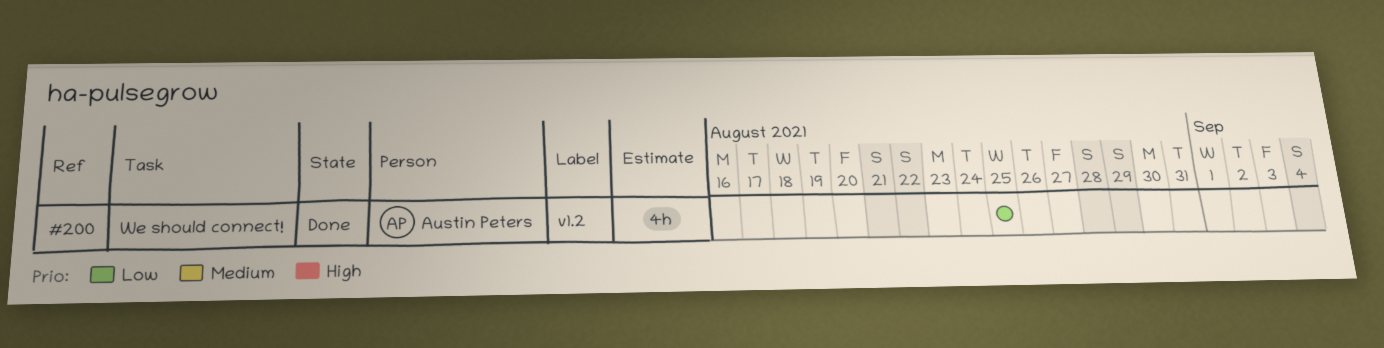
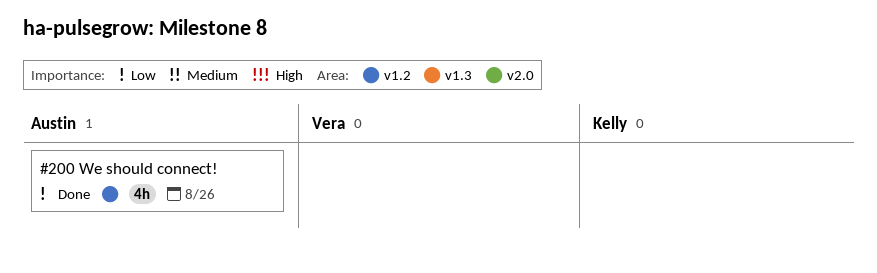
#200, due: Aug 25 -> Aug 26

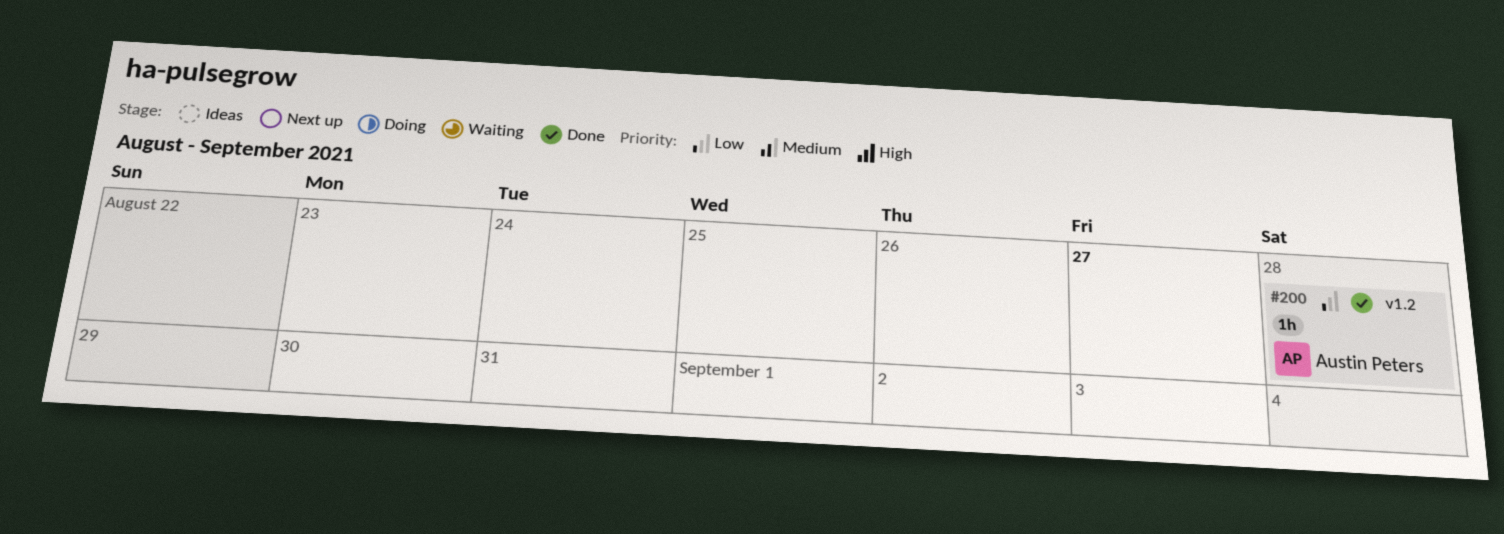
#200, estimate: 4h -> 1h
#200, due: Aug 26 -> Aug 28

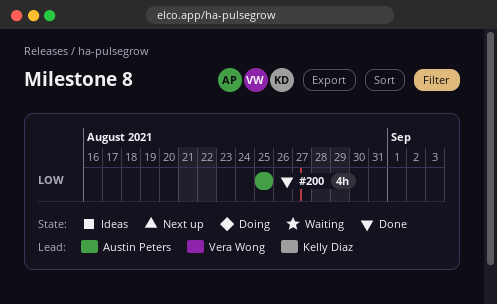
#200, estimate: 1h -> 4h
#200, due: Aug 28 -> Aug 25

